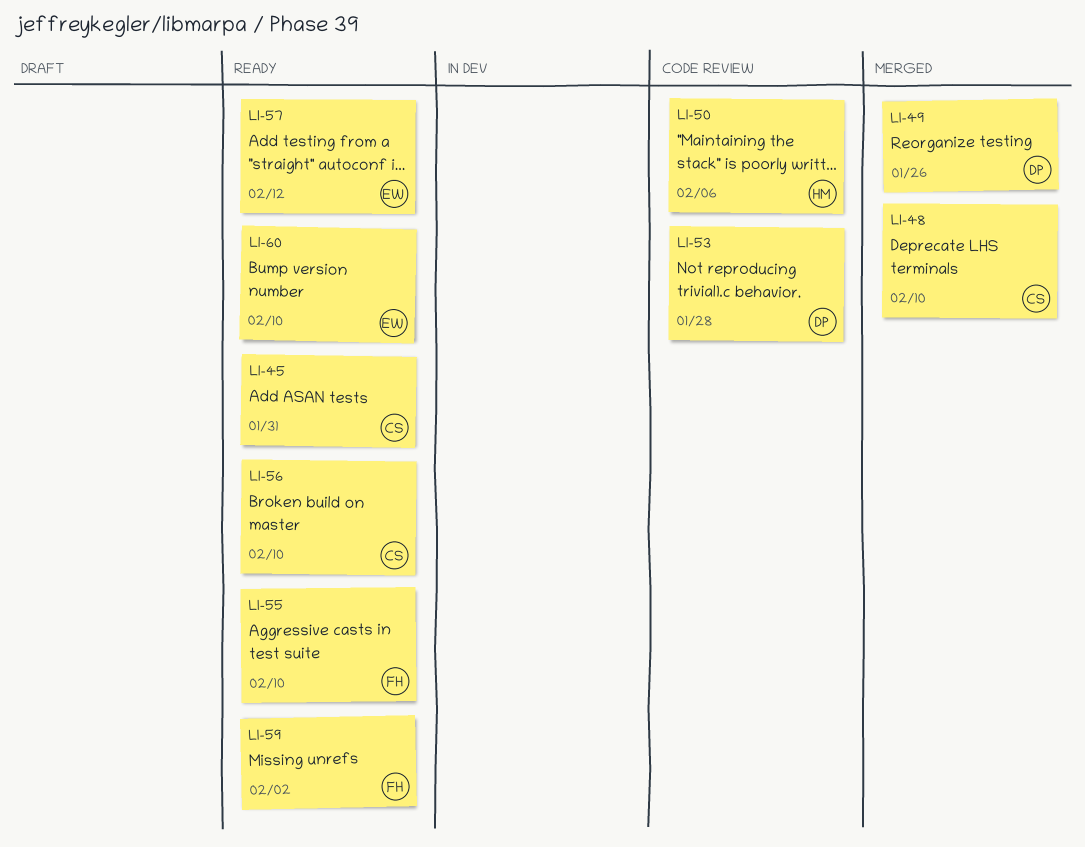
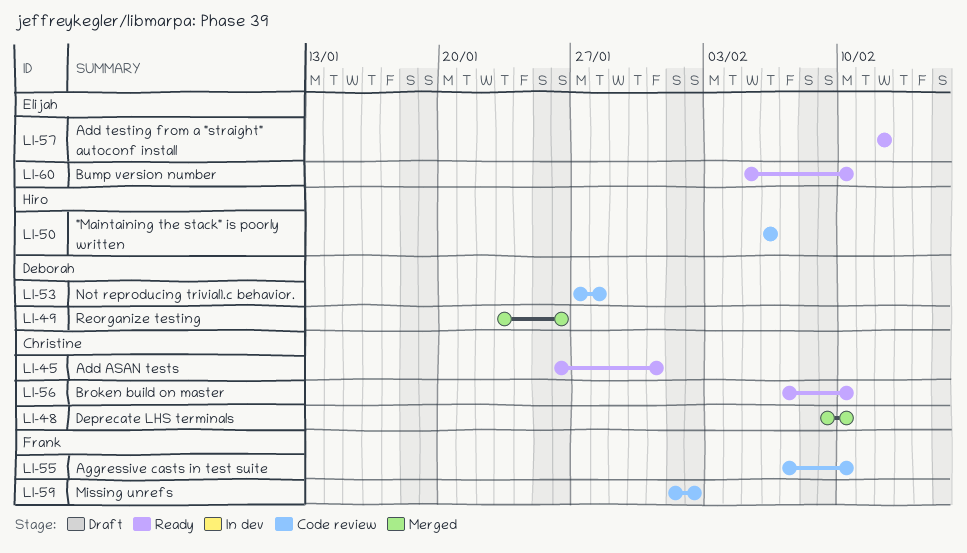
LI-55, status: Ready -> Code review
LI-59, status: Ready -> Code review

